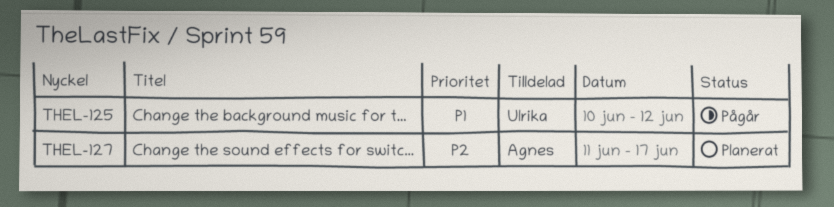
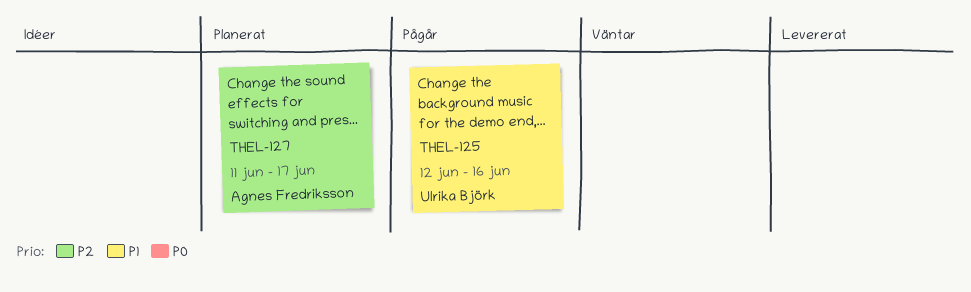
THEL-125, start: Jun 10 -> Jun 12
THEL-125, due: Jun 12 -> Jun 16

